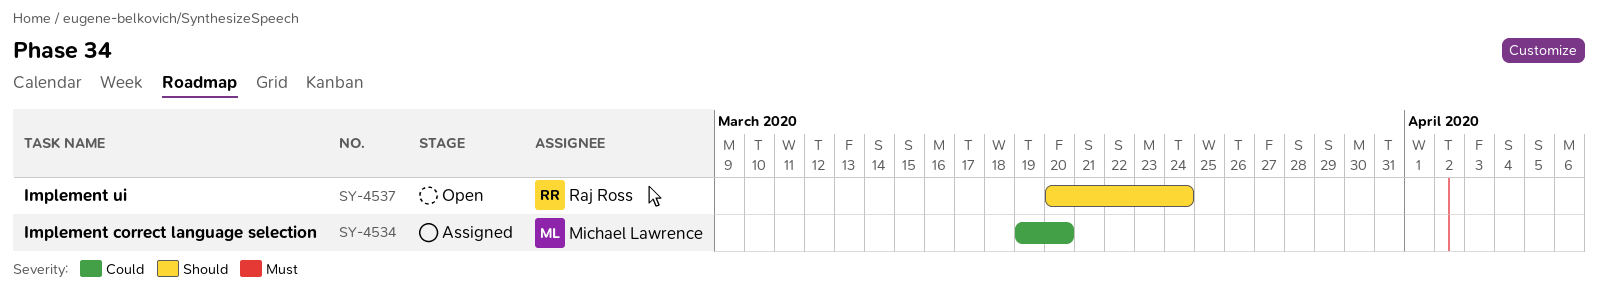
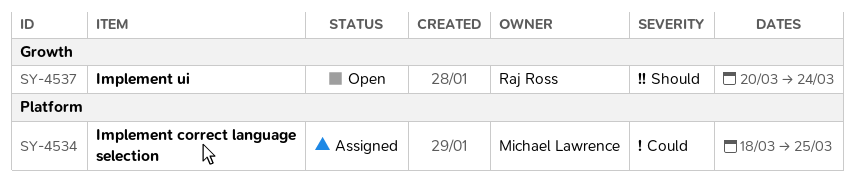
SY-4534, start: Mar 19 -> Mar 18
SY-4534, due: Mar 20 -> Mar 25

